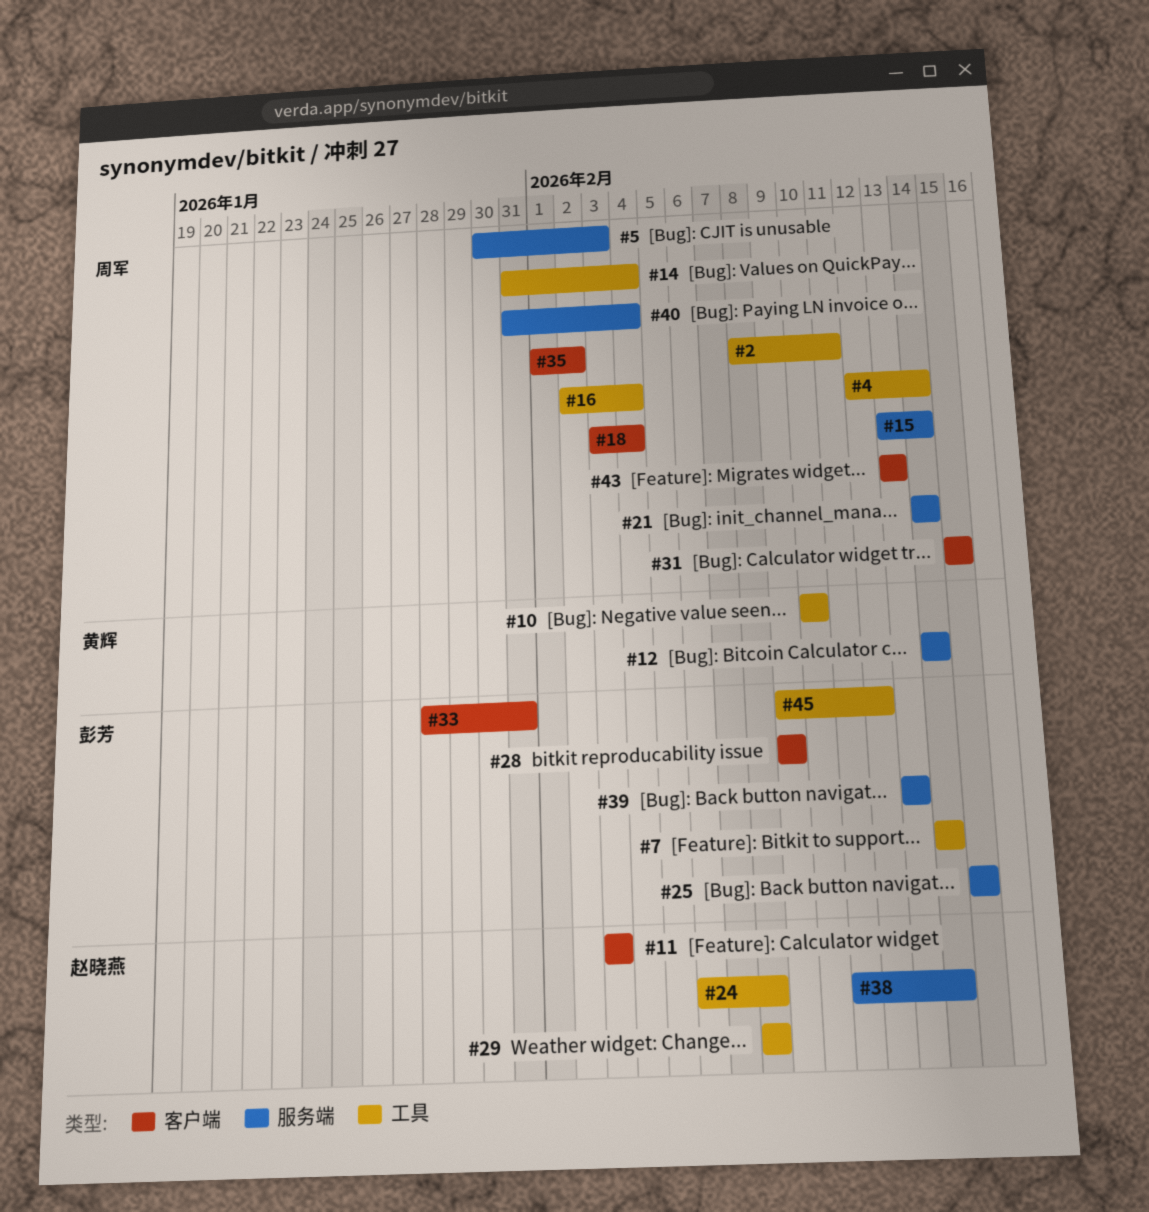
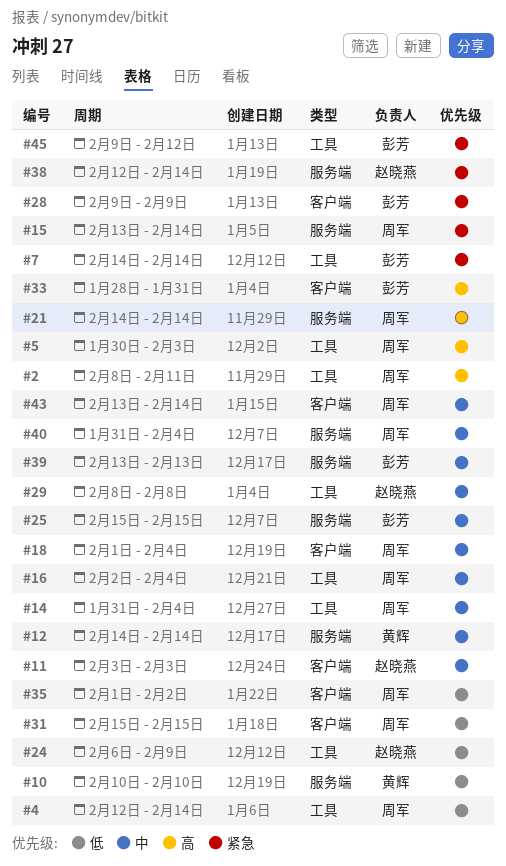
#5, label: 服务端 -> 工具
#10, label: 工具 -> 服务端
#18, start: Feb 3 -> Feb 1
#24, due: Feb 8 -> Feb 9
#38, start: Feb 11 -> Feb 12
#43, due: Feb 13 -> Feb 14

